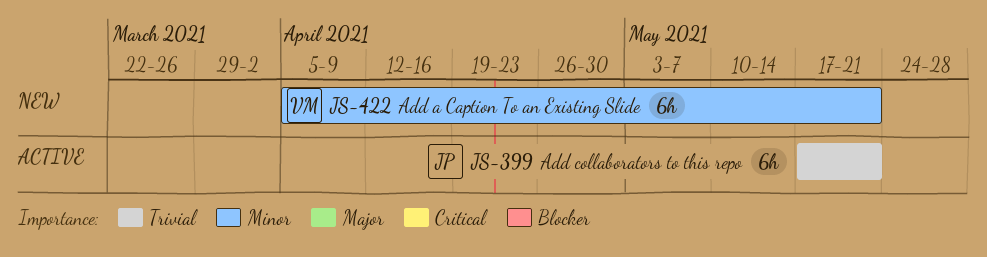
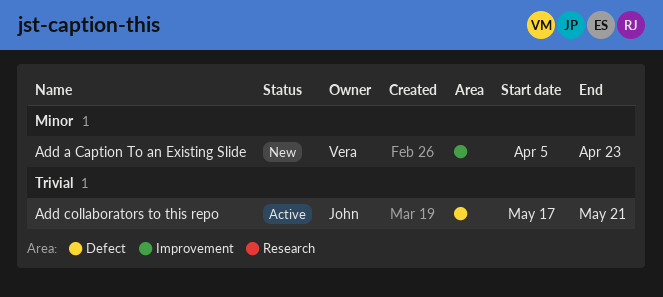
Add a Caption To an Existing Slide, due: May 21 -> Apr 23

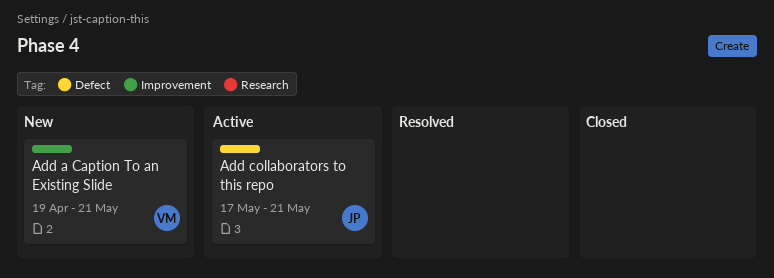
Add a Caption To an Existing Slide, start: Apr 5 -> Apr 19
Add a Caption To an Existing Slide, due: Apr 23 -> May 21

